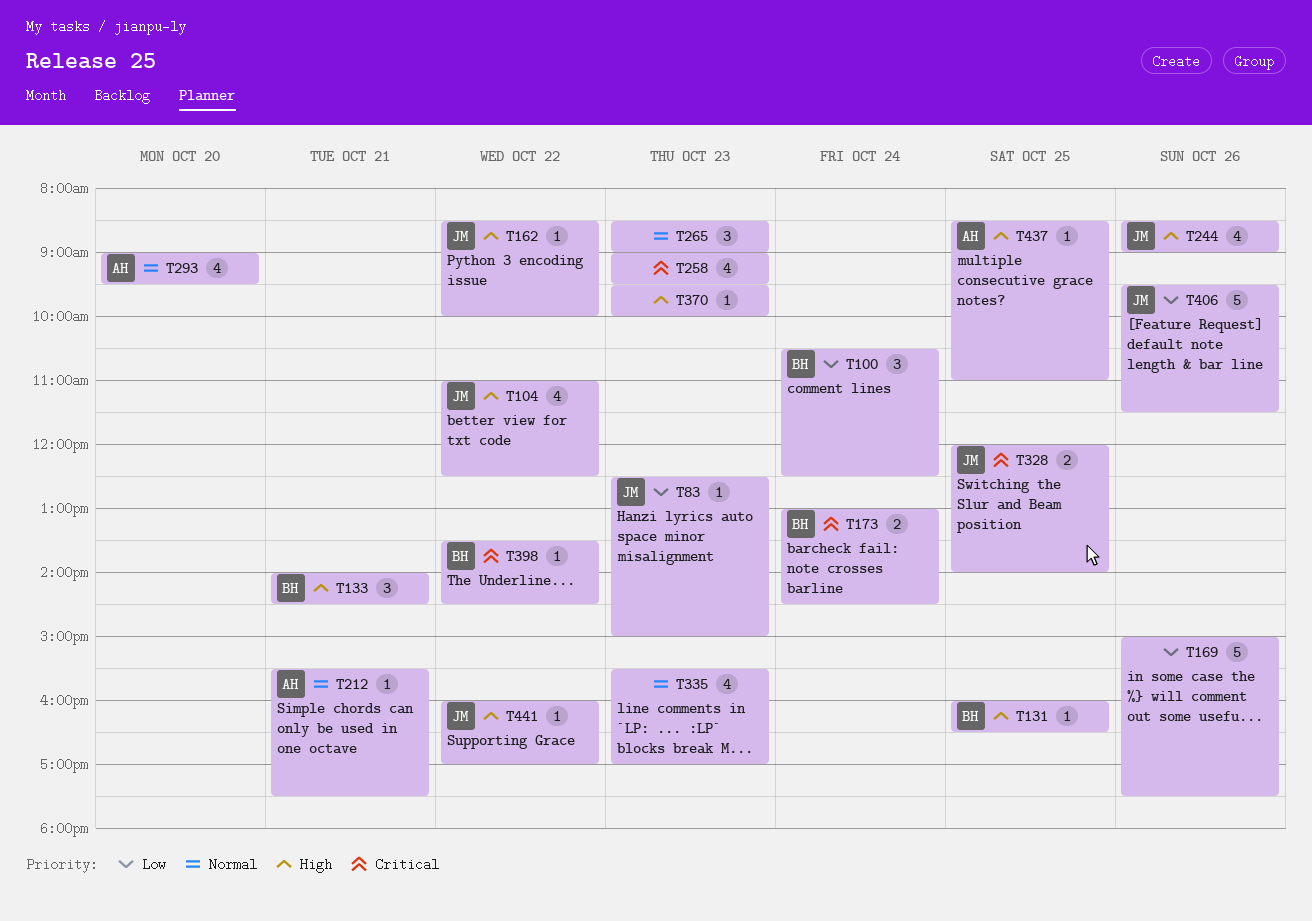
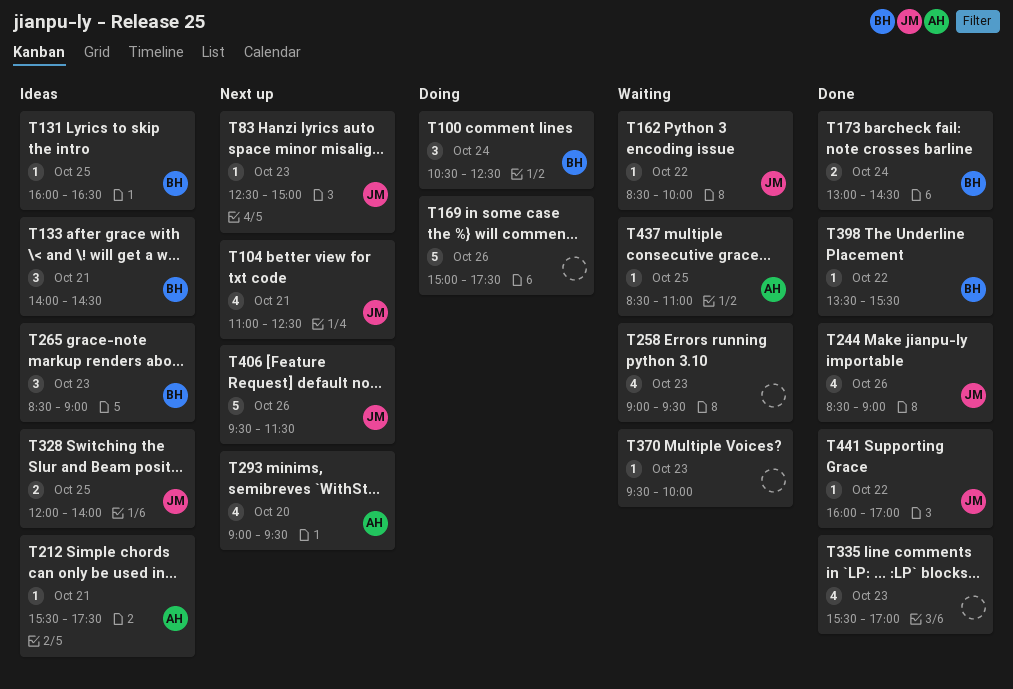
T104, day: Oct 22 -> Oct 21
T265, owner: none -> BH
T398, ends: 14:30 -> 15:30

